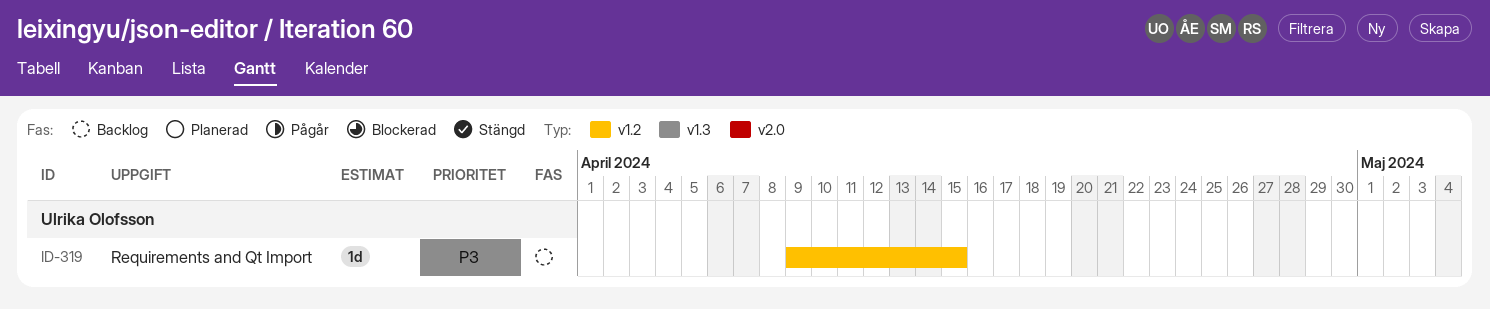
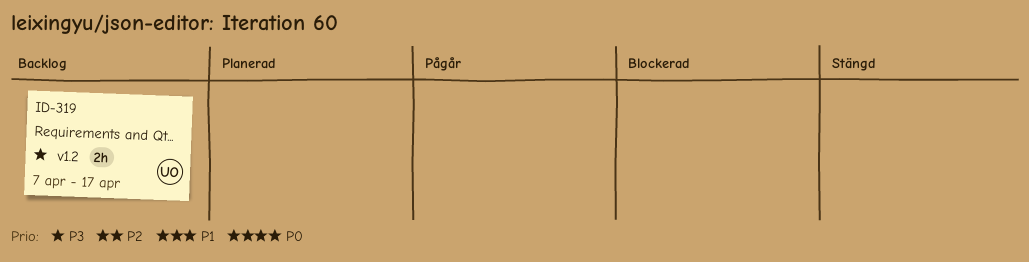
ID-319, estimate: 1d -> 2h
ID-319, start: Apr 9 -> Apr 7
ID-319, due: Apr 15 -> Apr 17

